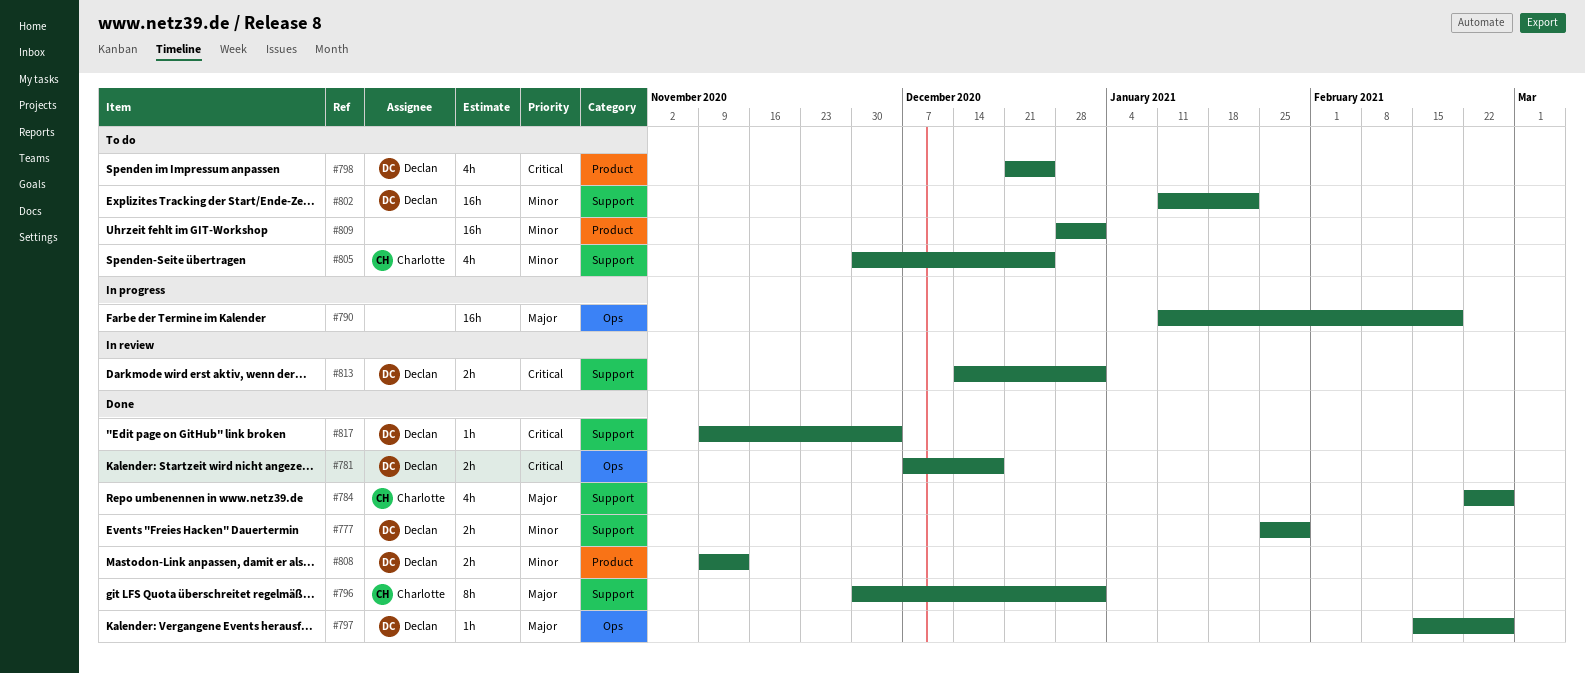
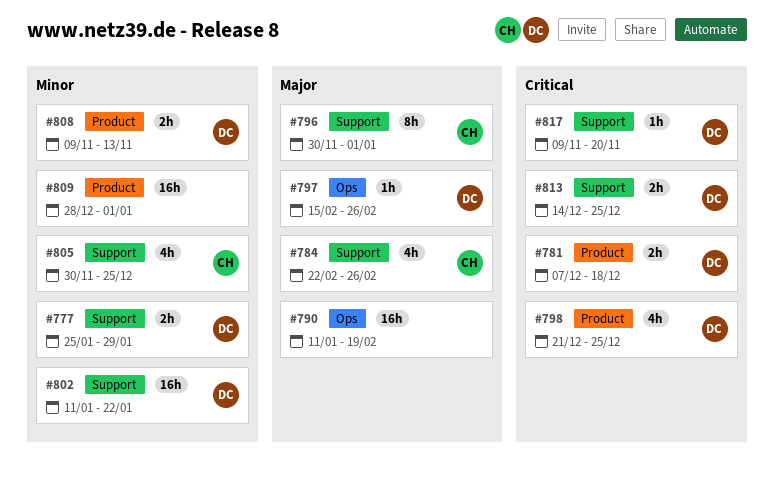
#781, label: Ops -> Product
#813, due: Jan 1 -> Dec 25
#817, due: Dec 4 -> Nov 20

